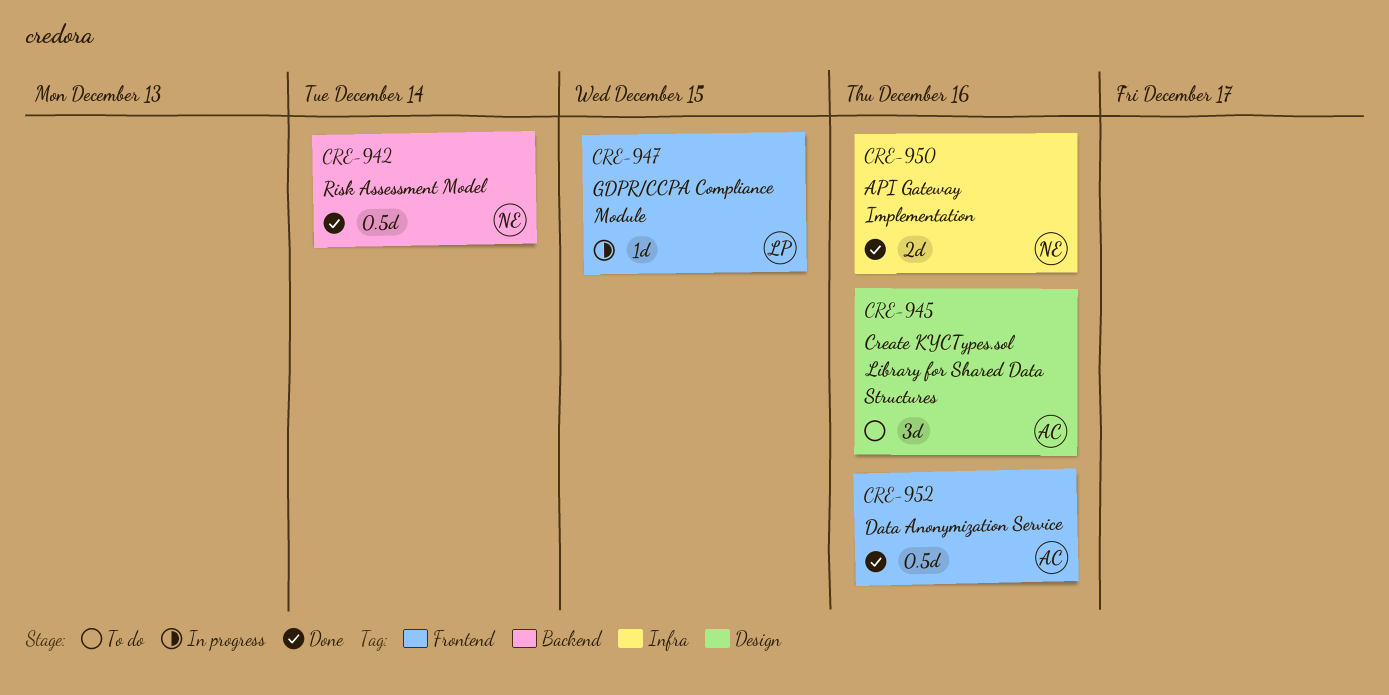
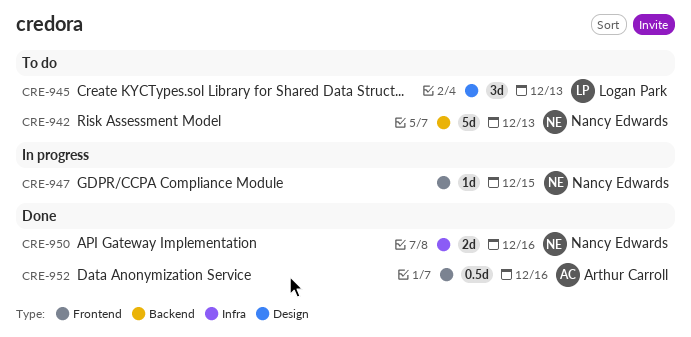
CRE-942, status: Done -> To do
CRE-942, estimate: 0.5d -> 5d
CRE-942, due: Dec 14 -> Dec 13
CRE-945, owner: Arthur Carroll -> Logan Park
CRE-945, due: Dec 16 -> Dec 13
CRE-947, owner: Logan Park -> Nancy Edwards

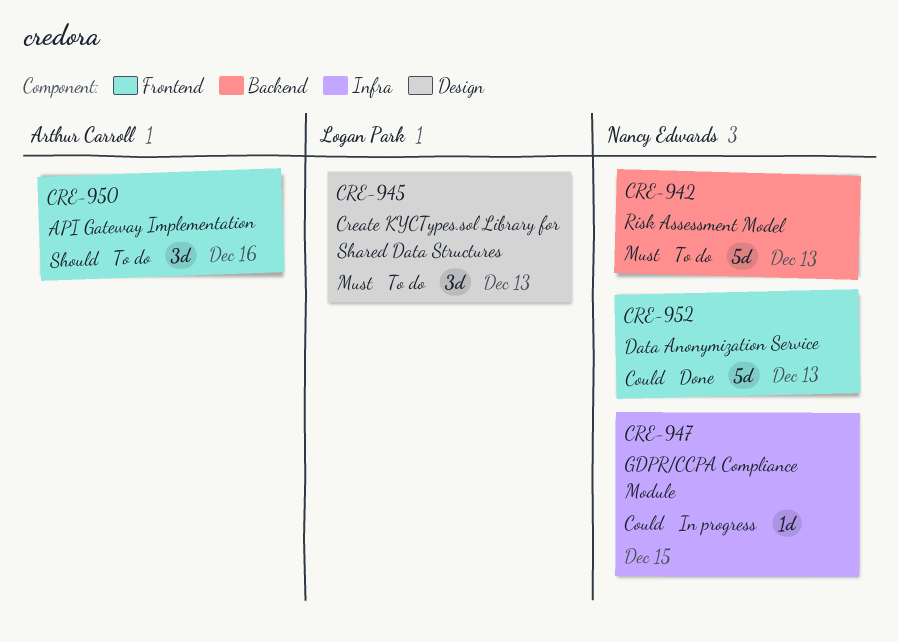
CRE-947, label: Frontend -> Infra
CRE-950, status: Done -> To do
CRE-950, owner: Nancy Edwards -> Arthur Carroll
CRE-950, label: Infra -> Frontend
CRE-950, estimate: 2d -> 3d
CRE-952, owner: Arthur Carroll -> Nancy Edwards
CRE-952, estimate: 0.5d -> 5d
CRE-952, due: Dec 16 -> Dec 13

